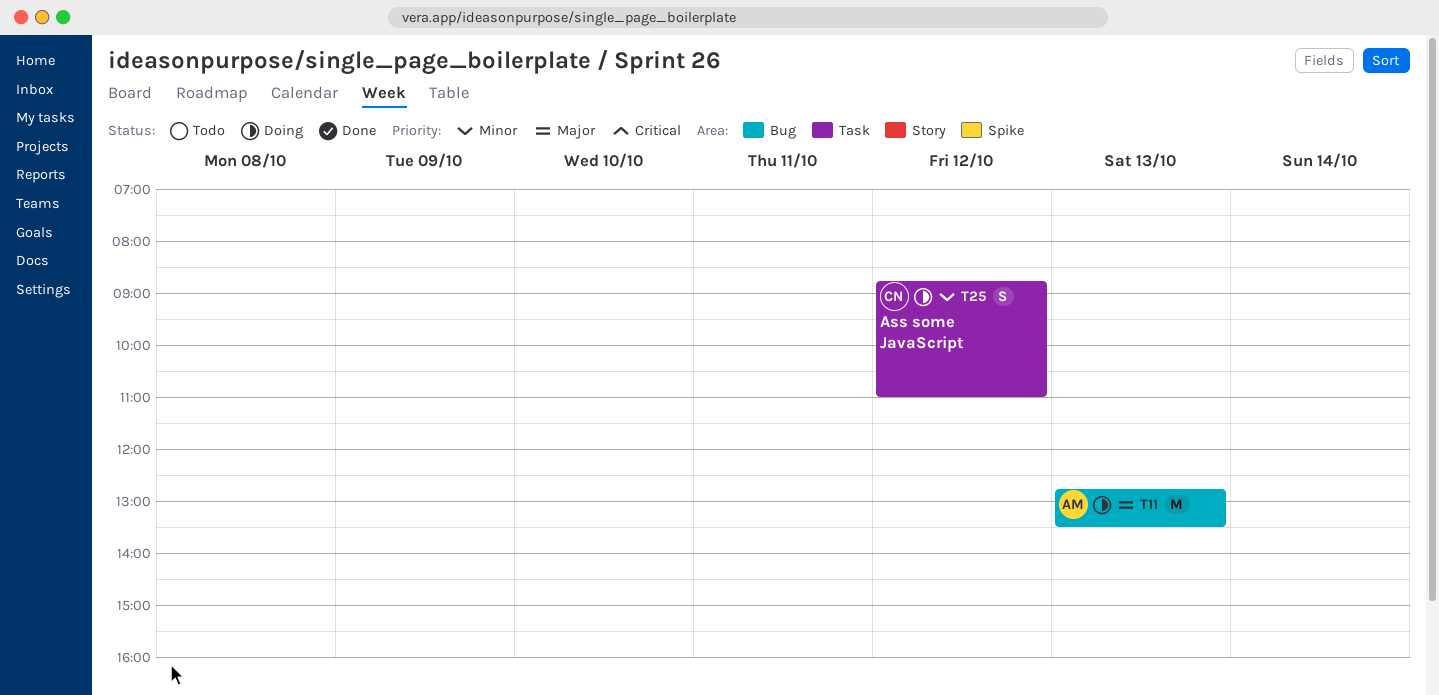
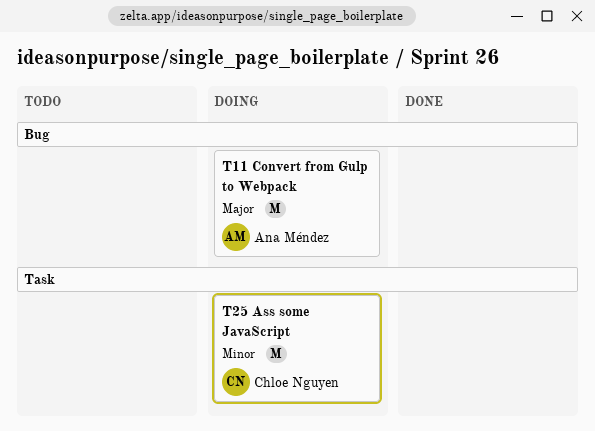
T25, estimate: S -> M

